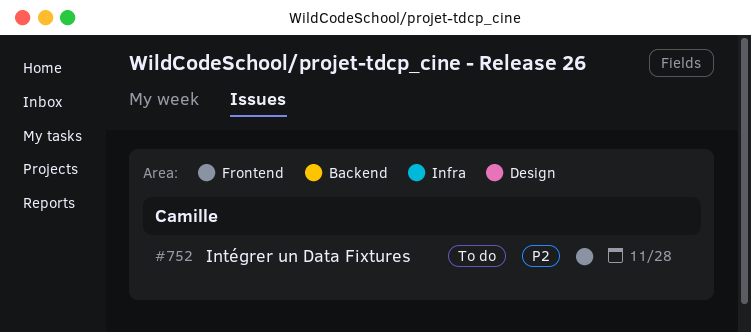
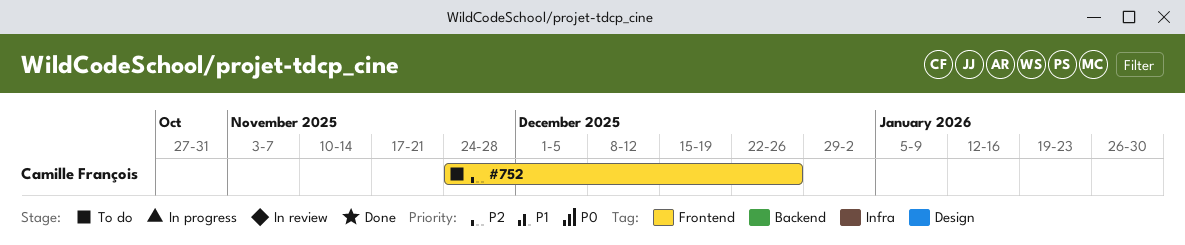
#752, due: Nov 28 -> Dec 26

